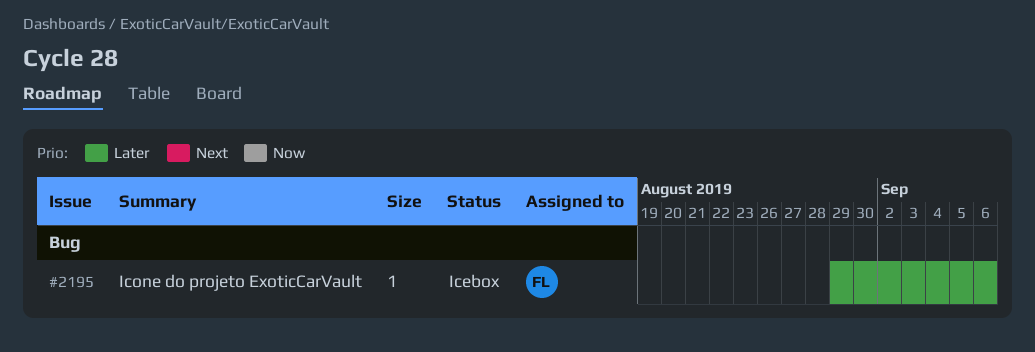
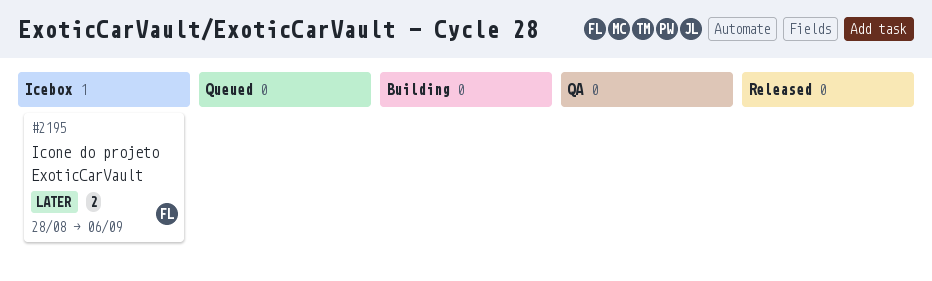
#2195, estimate: 1 -> 2
#2195, start: Aug 29 -> Aug 28

